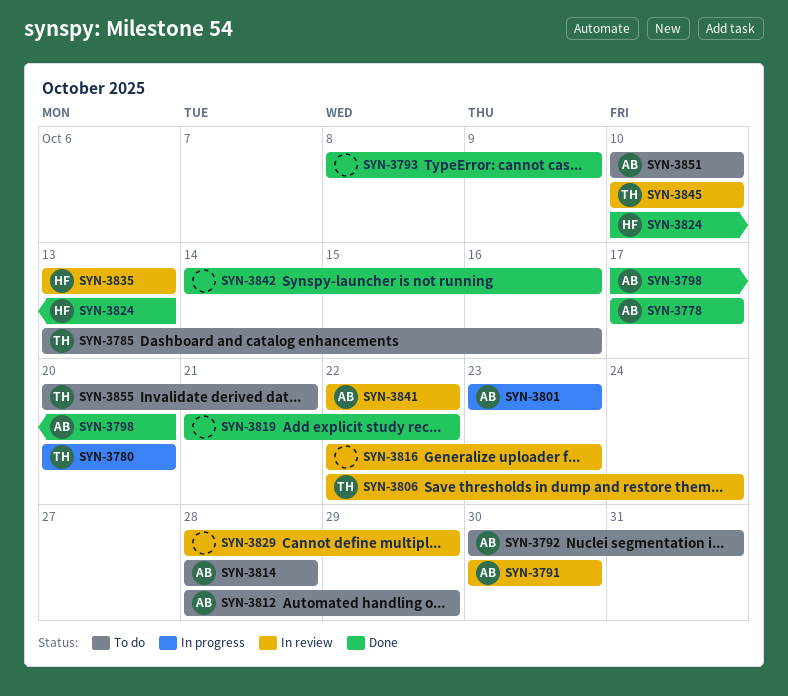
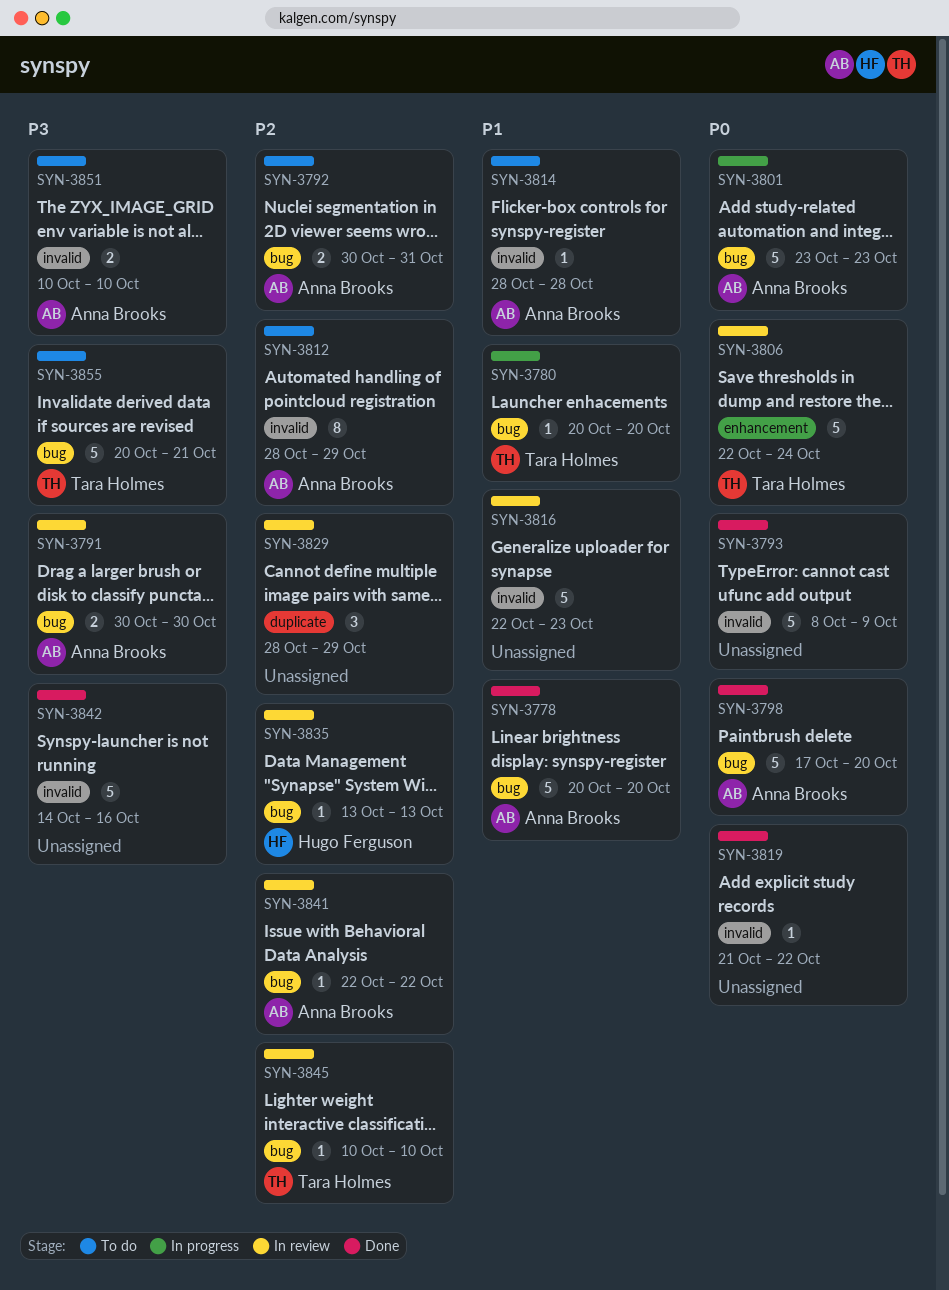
SYN-3778, start: Oct 17 -> Oct 20
SYN-3778, due: Oct 17 -> Oct 20
SYN-3785: present -> none
SYN-3824: present -> none

